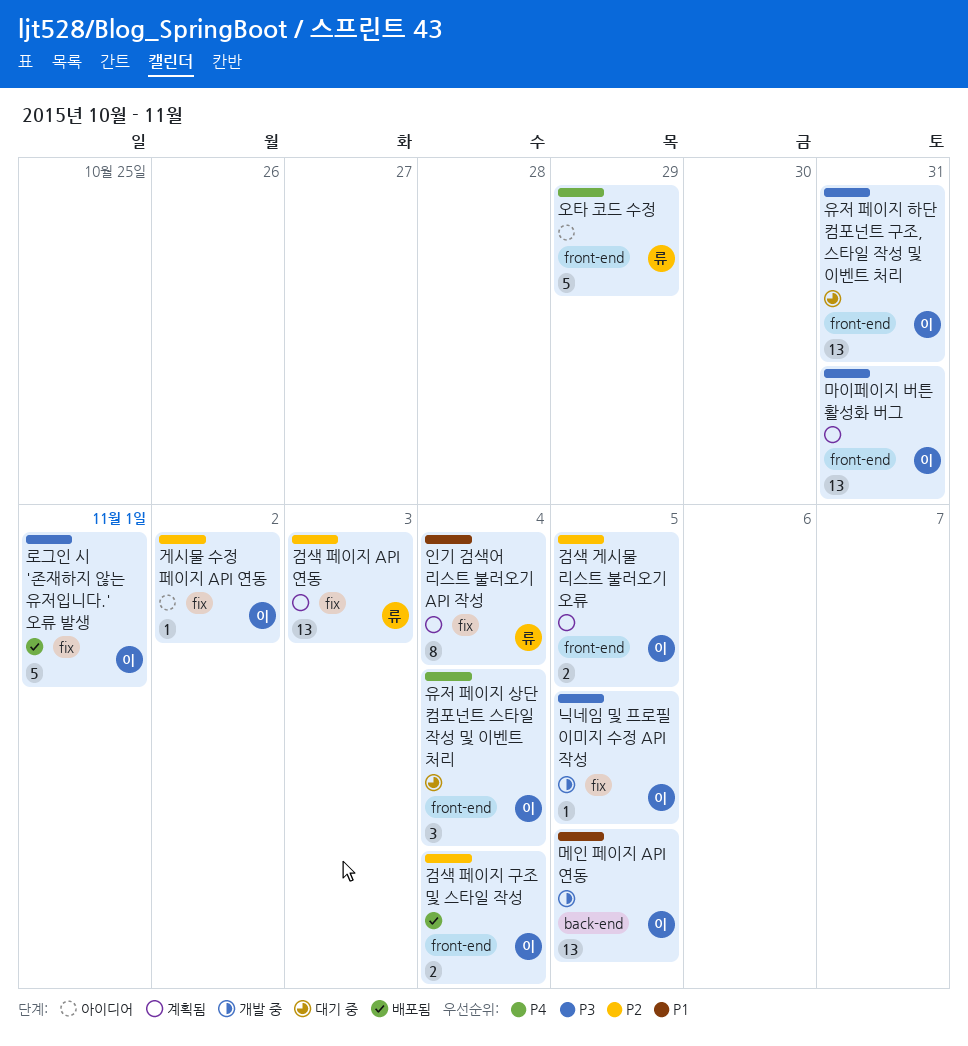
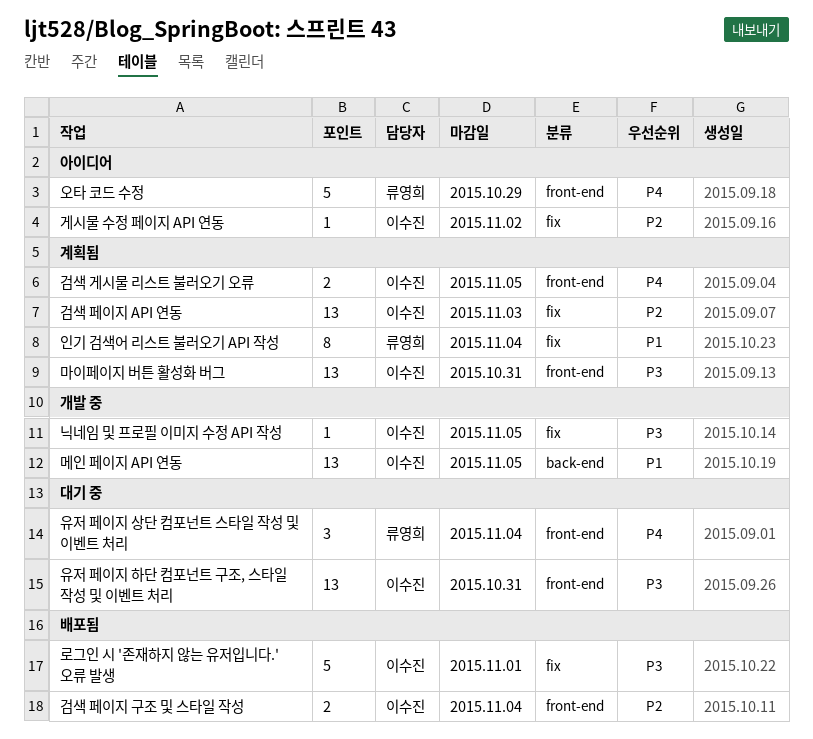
검색 게시물 리스트 불러오기 오류, priority: P2 -> P4
검색 페이지 API 연동, owner: 류영희 -> 이수진
유저 페이지 상단 컴포넌트 스타일 작성 및 이벤트 처리, owner: 이수진 -> 류영희

